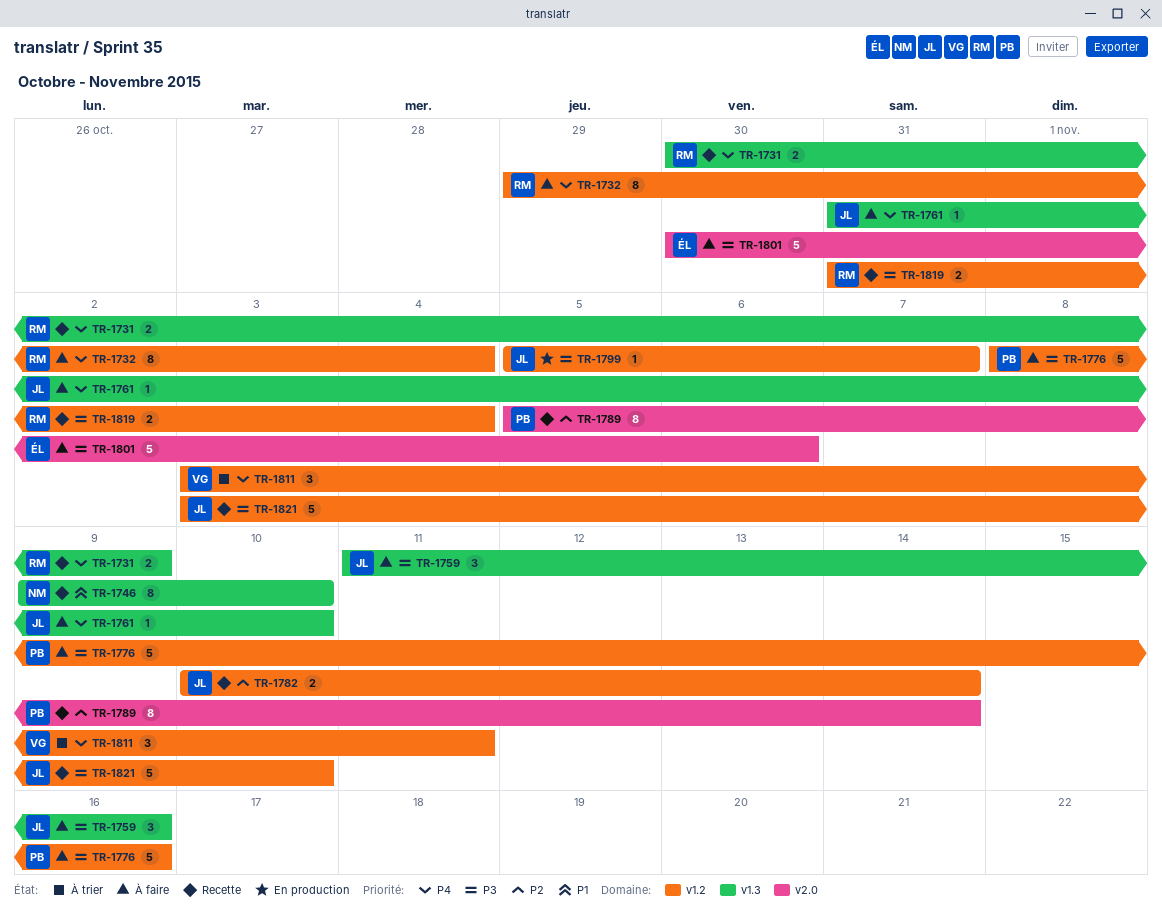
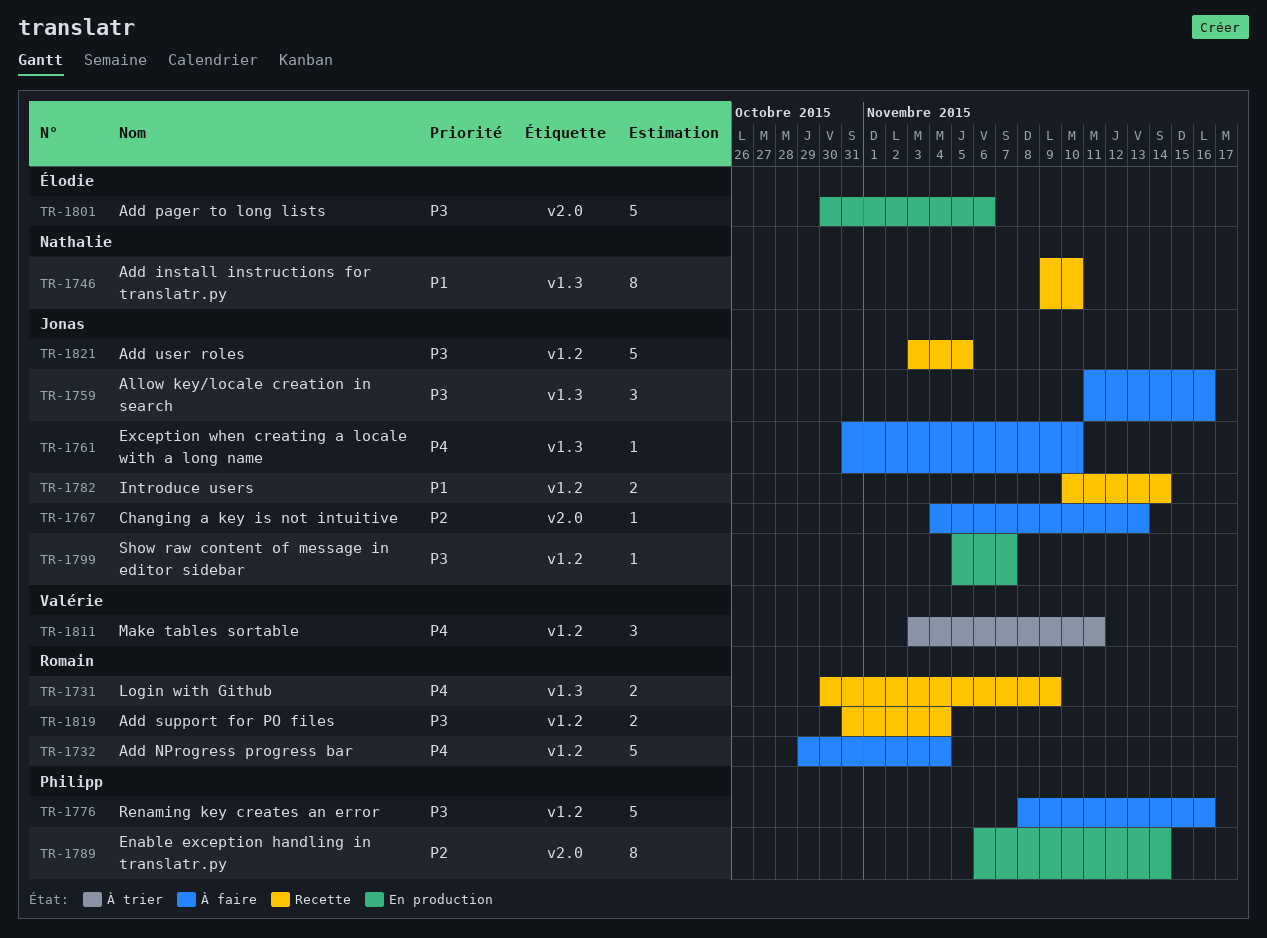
TR-1732, estimate: 8 -> 5
TR-1767: none -> present
TR-1782, priority: P2 -> P1
TR-1789, status: Recette -> En production
TR-1789, start: Nov 5 -> Nov 6
TR-1801, status: À faire -> En production
TR-1821, due: Nov 10 -> Nov 5

